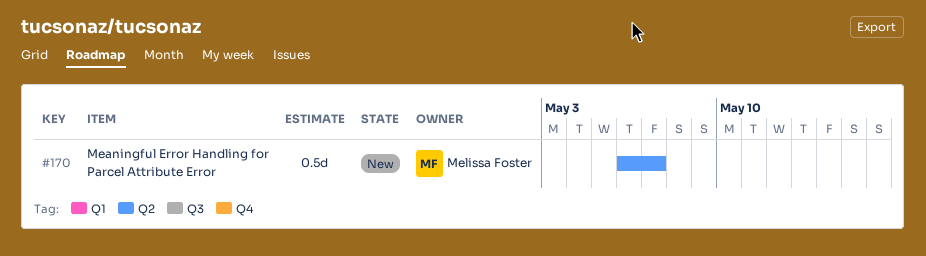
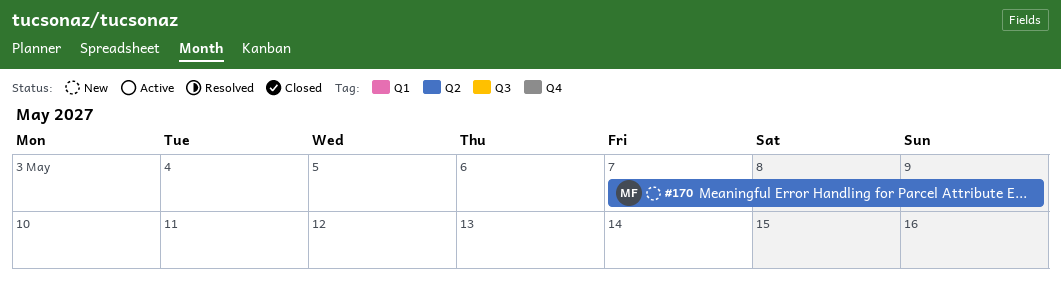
#170, start: May 6 -> May 7
#170, due: May 7 -> May 9

